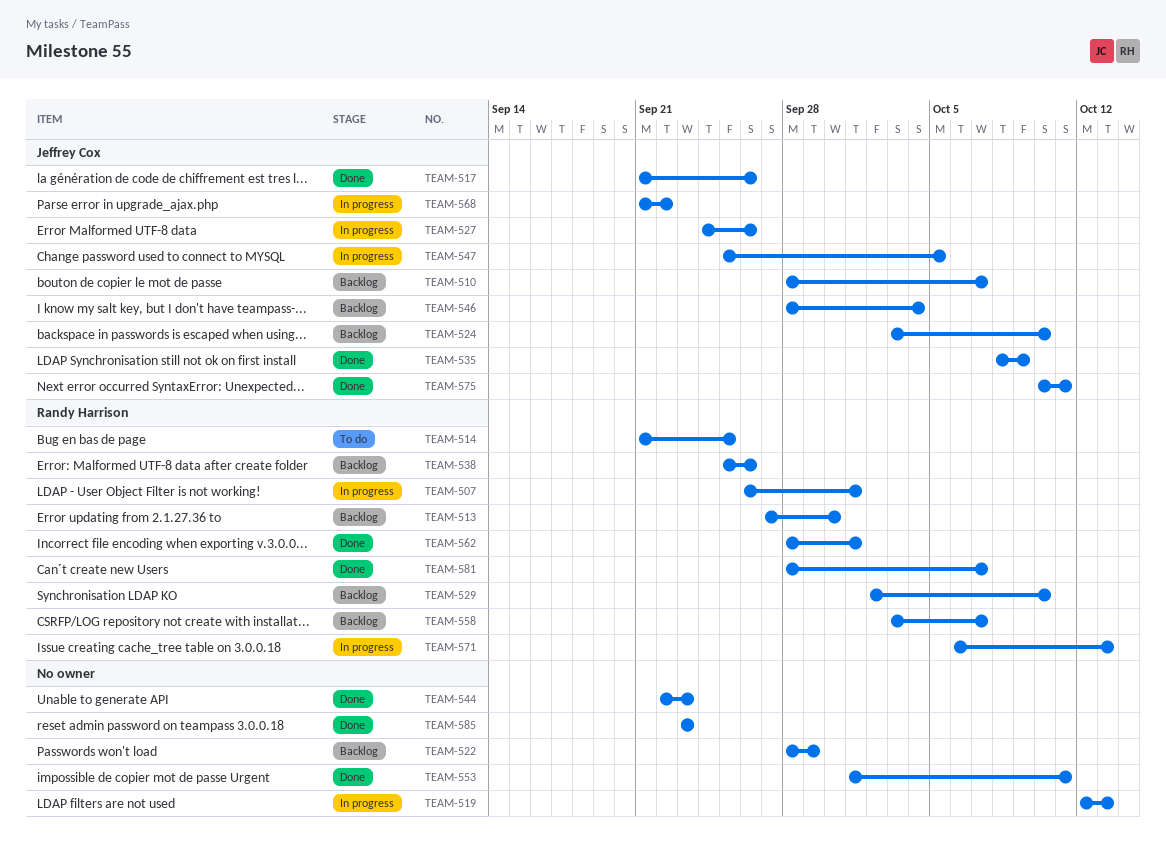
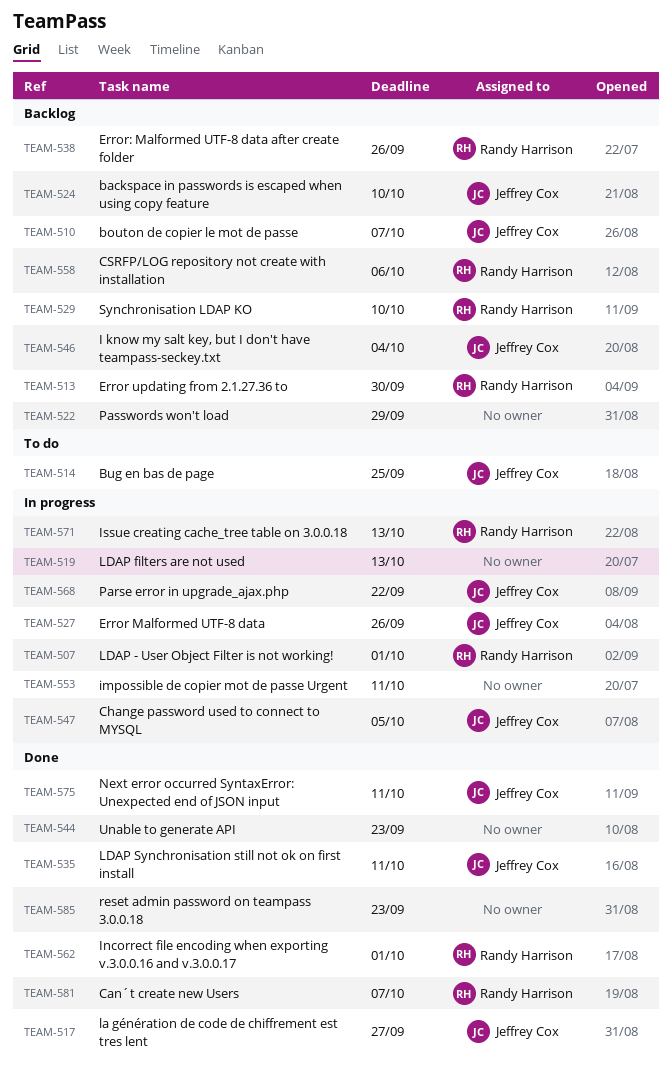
TEAM-514, owner: Randy Harrison -> Jeffrey Cox
TEAM-517, due: Sep 26 -> Sep 27
TEAM-535, due: Oct 9 -> Oct 11
TEAM-553, status: Done -> In progress
TEAM-558, due: Oct 7 -> Oct 6

